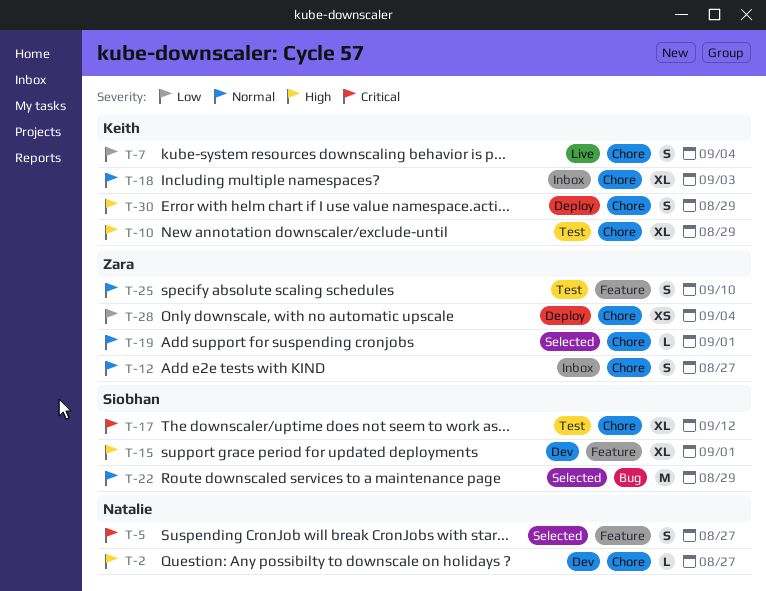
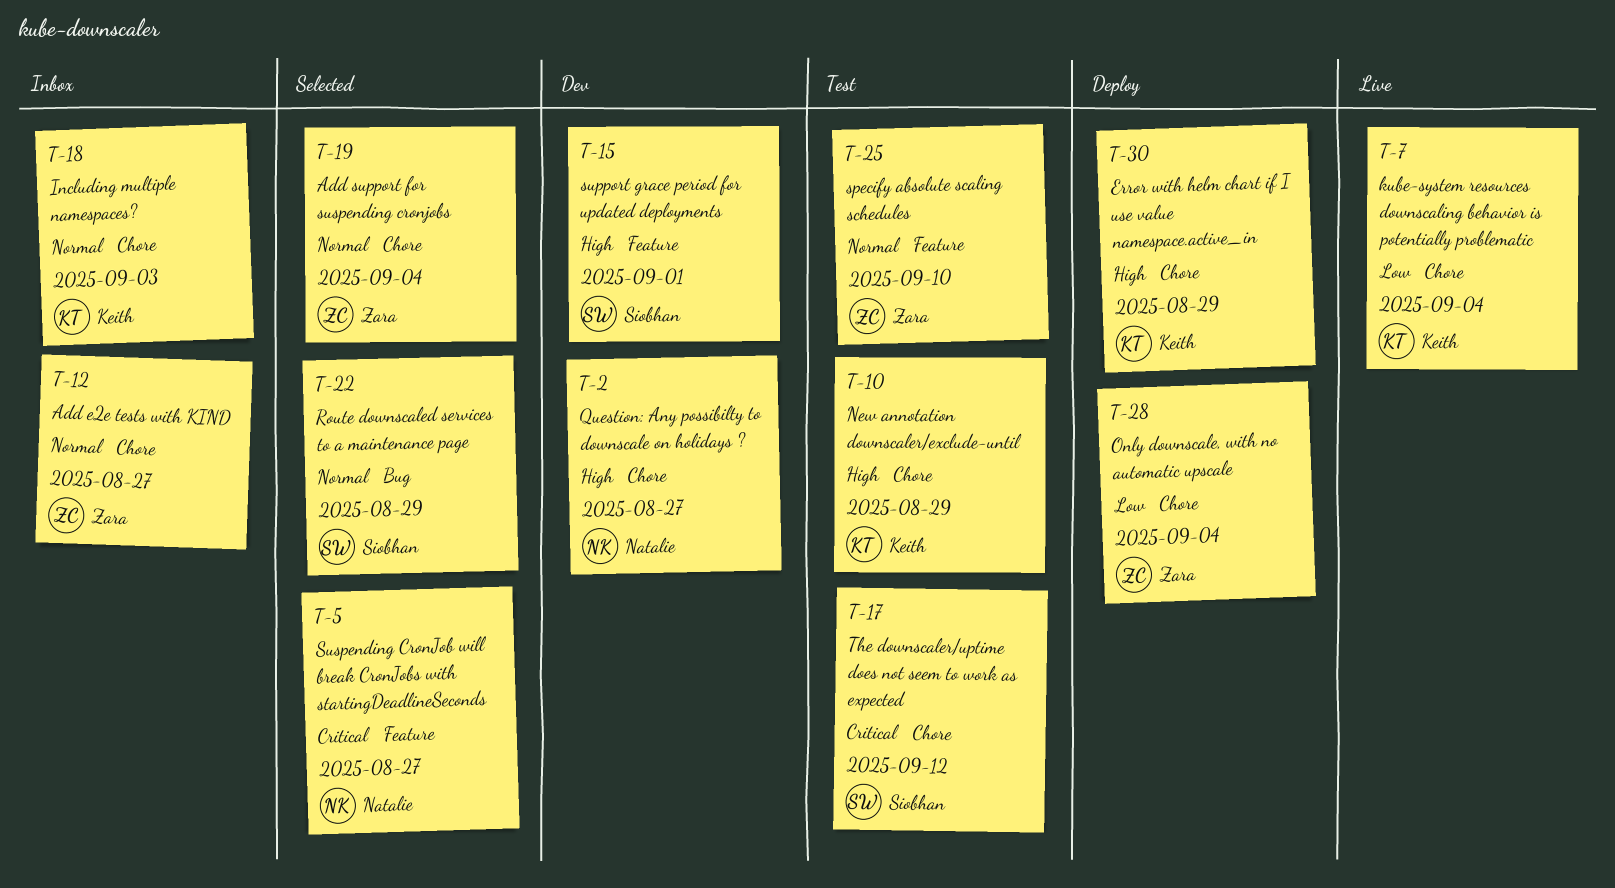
T-19, due: Sep 1 -> Sep 4

